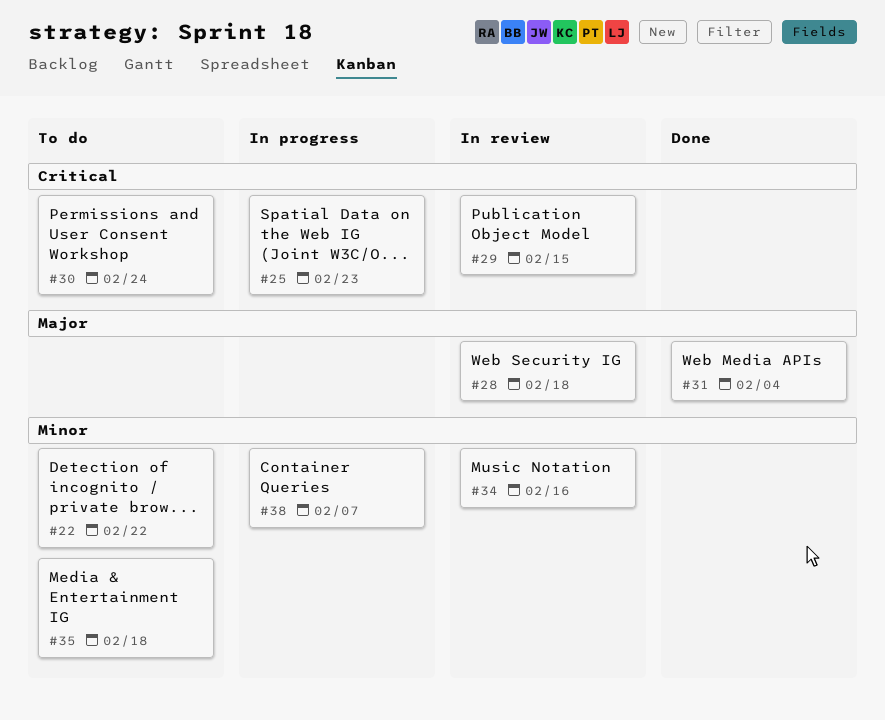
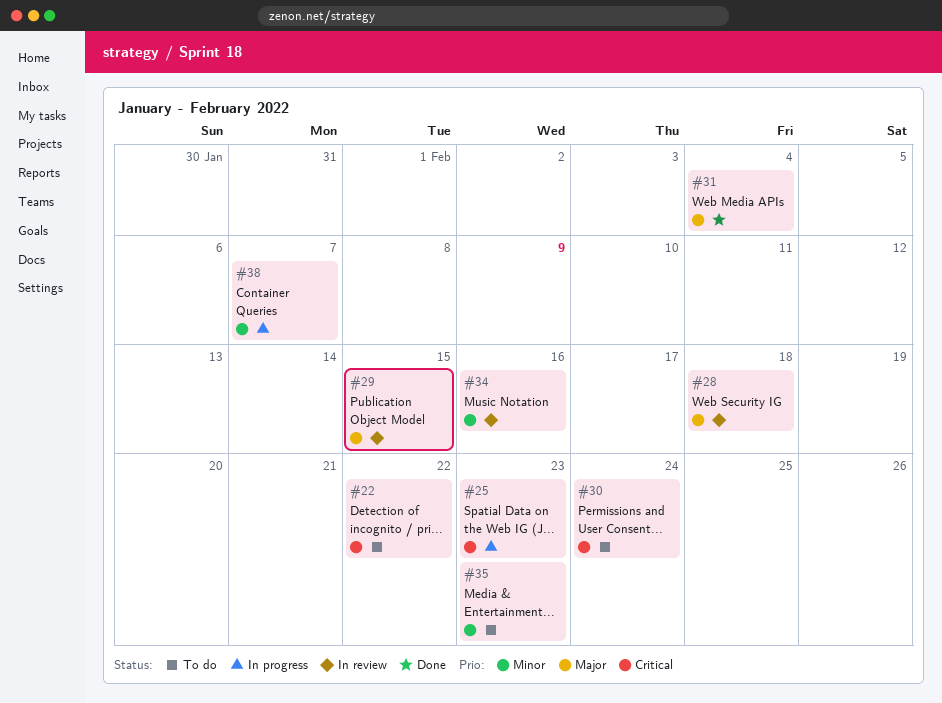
#22, priority: Minor -> Critical
#29, priority: Critical -> Major
#35, due: Feb 18 -> Feb 23

